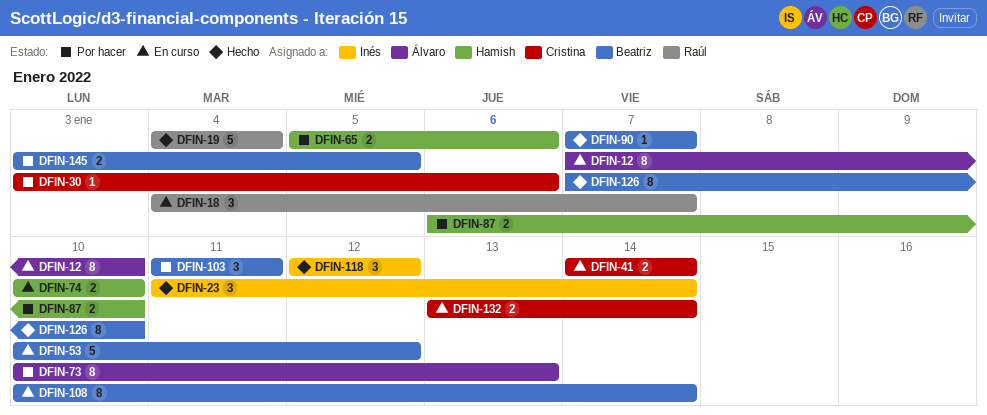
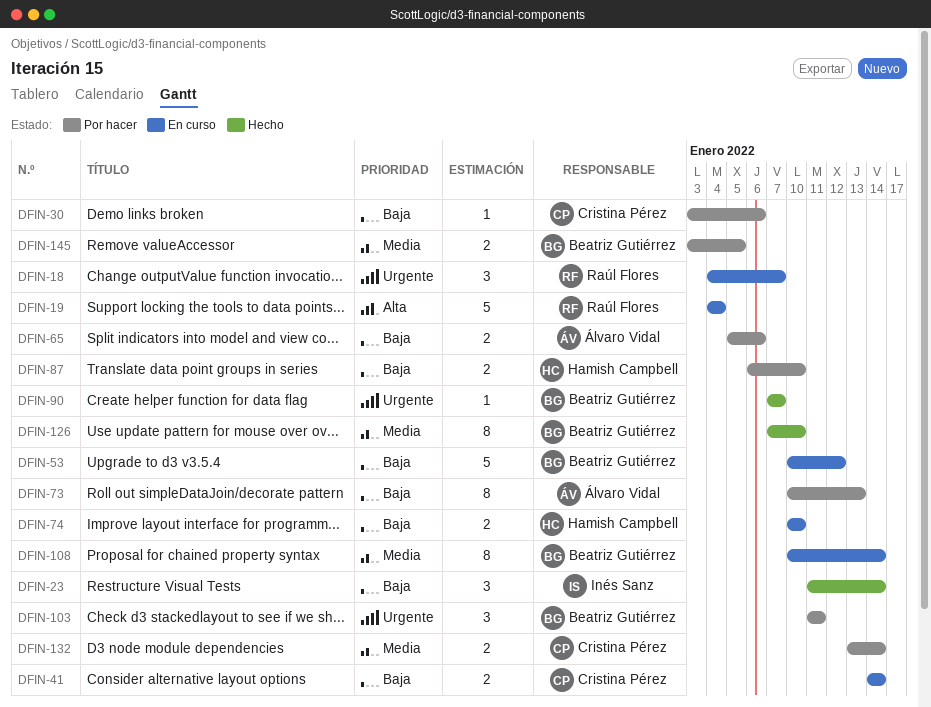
DFIN-12: present -> none
DFIN-19, status: Hecho -> En curso
DFIN-65, owner: Hamish Campbell -> Álvaro Vidal
DFIN-118: present -> none
DFIN-132, status: En curso -> Por hacer

